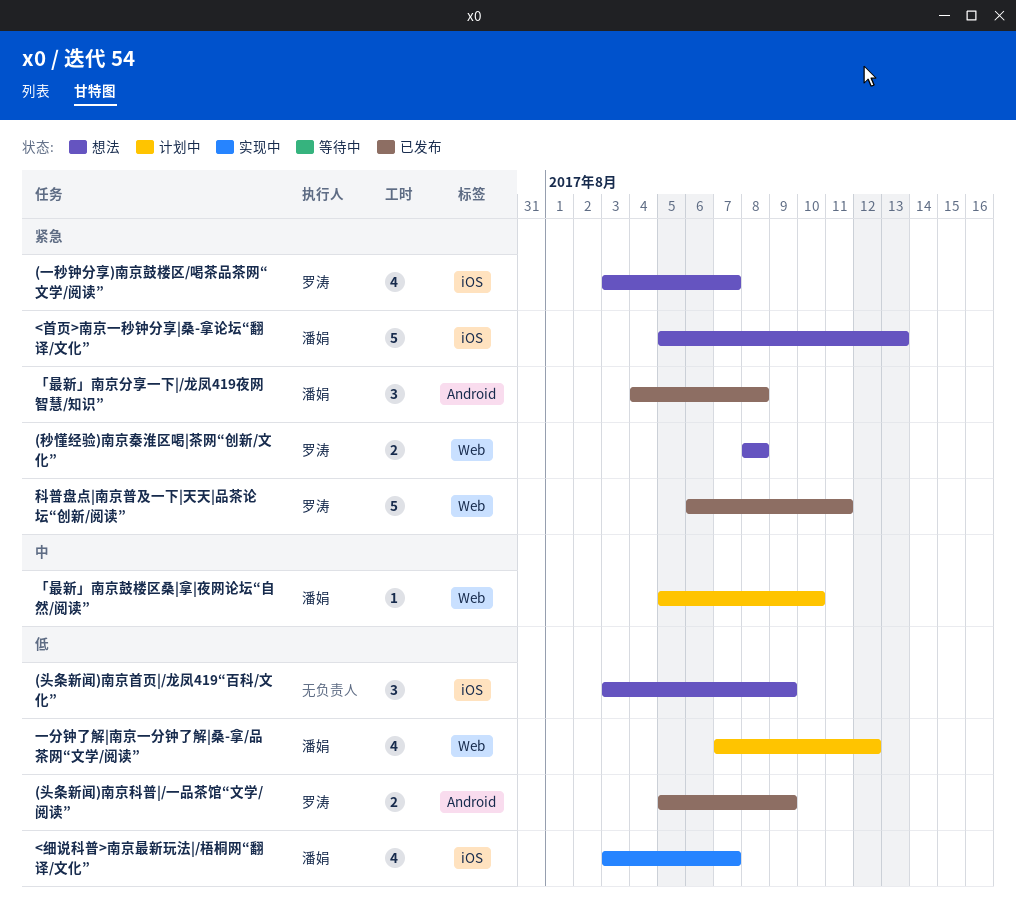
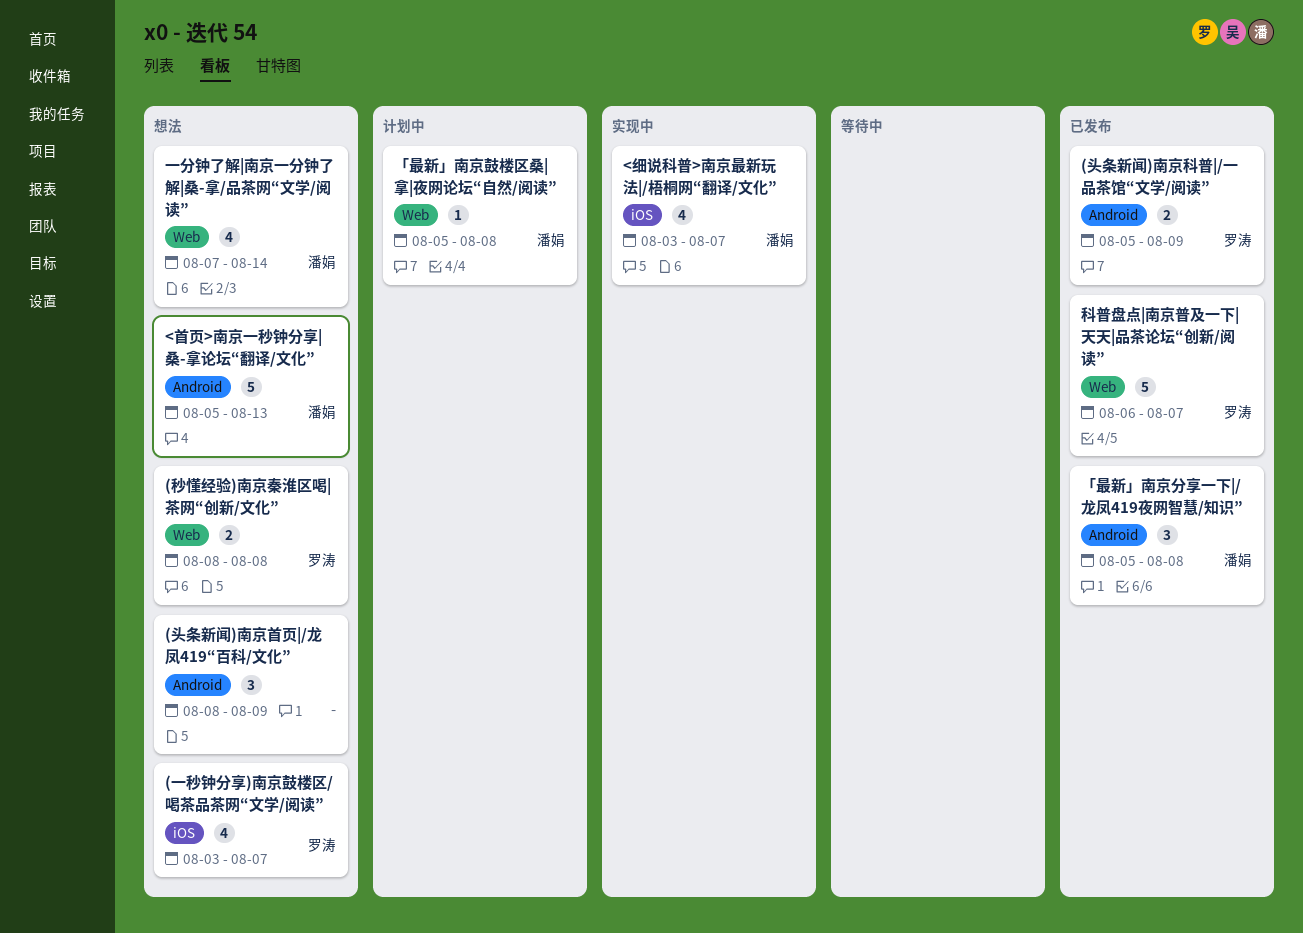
(头条新闻)南京首页|/龙凤419“百科/文化”, label: iOS -> Android
(头条新闻)南京首页|/龙凤419“百科/文化”, start: Aug 3 -> Aug 8
<首页>南京一秒钟分享|桑-拿论坛“翻译/文化”, label: iOS -> Android
「最新」南京分享一下|/龙凤419夜网智慧/知识”, start: Aug 4 -> Aug 5
「最新」南京鼓楼区桑|拿|夜网论坛“自然/阅读”, due: Aug 10 -> Aug 8
一分钟了解|南京一分钟了解|桑-拿/品茶网“文学/阅读”, status: 计划中 -> 想法
一分钟了解|南京一分钟了解|桑-拿/品茶网“文学/阅读”, due: Aug 12 -> Aug 14
科普盘点|南京普及一下|天天|品茶论坛“创新/阅读”, due: Aug 11 -> Aug 7

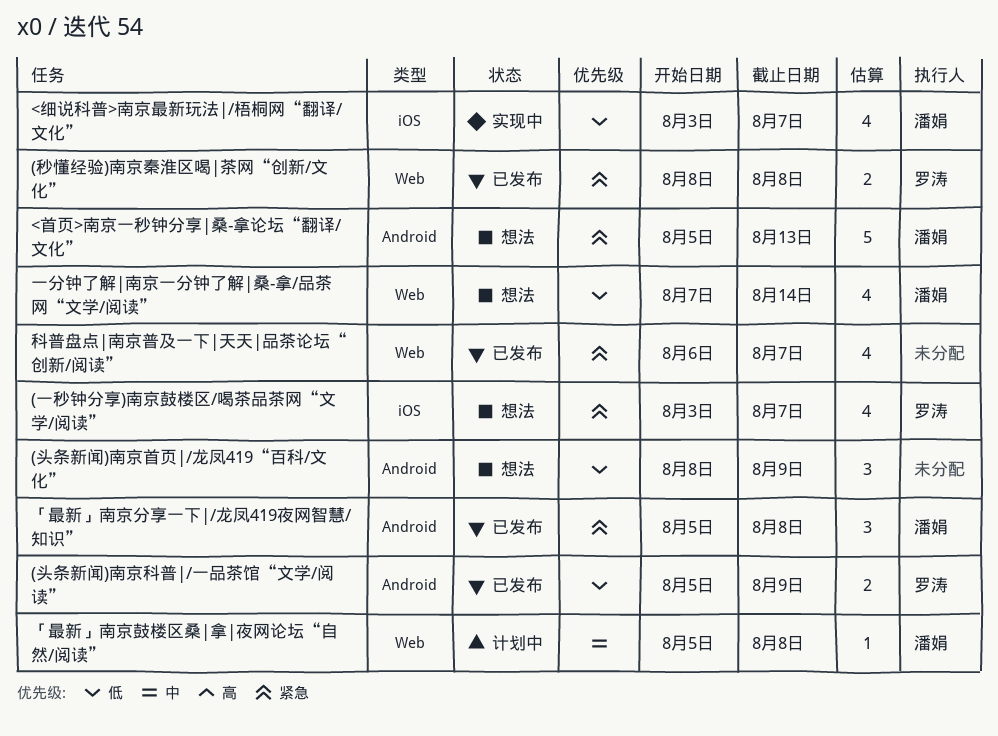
(秒懂经验)南京秦淮区喝|茶网“创新/文化”, status: 想法 -> 已发布
科普盘点|南京普及一下|天天|品茶论坛“创新/阅读”, owner: 罗涛 -> none
科普盘点|南京普及一下|天天|品茶论坛“创新/阅读”, estimate: 5 -> 4

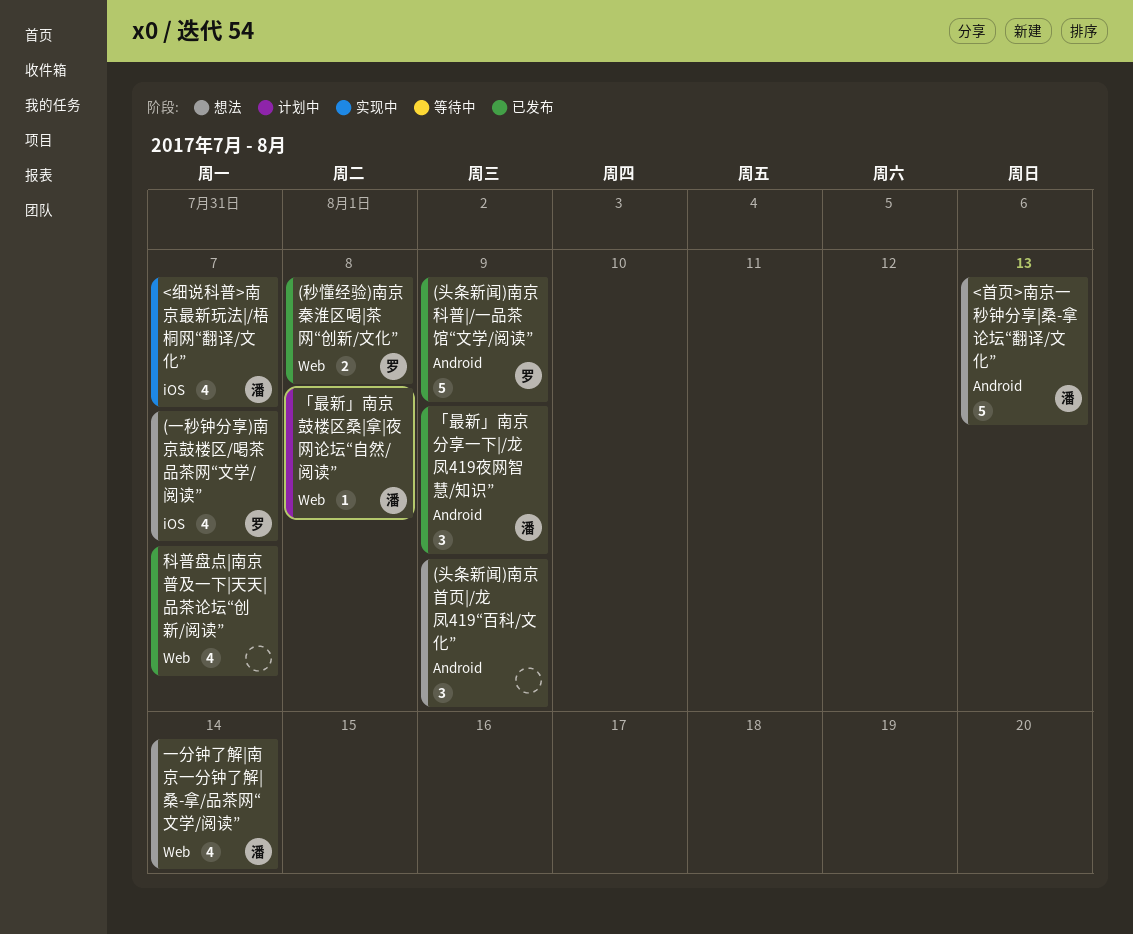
(头条新闻)南京科普|/一品茶馆“文学/阅读”, estimate: 2 -> 5
「最新」南京分享一下|/龙凤419夜网智慧/知识”, due: Aug 8 -> Aug 9

